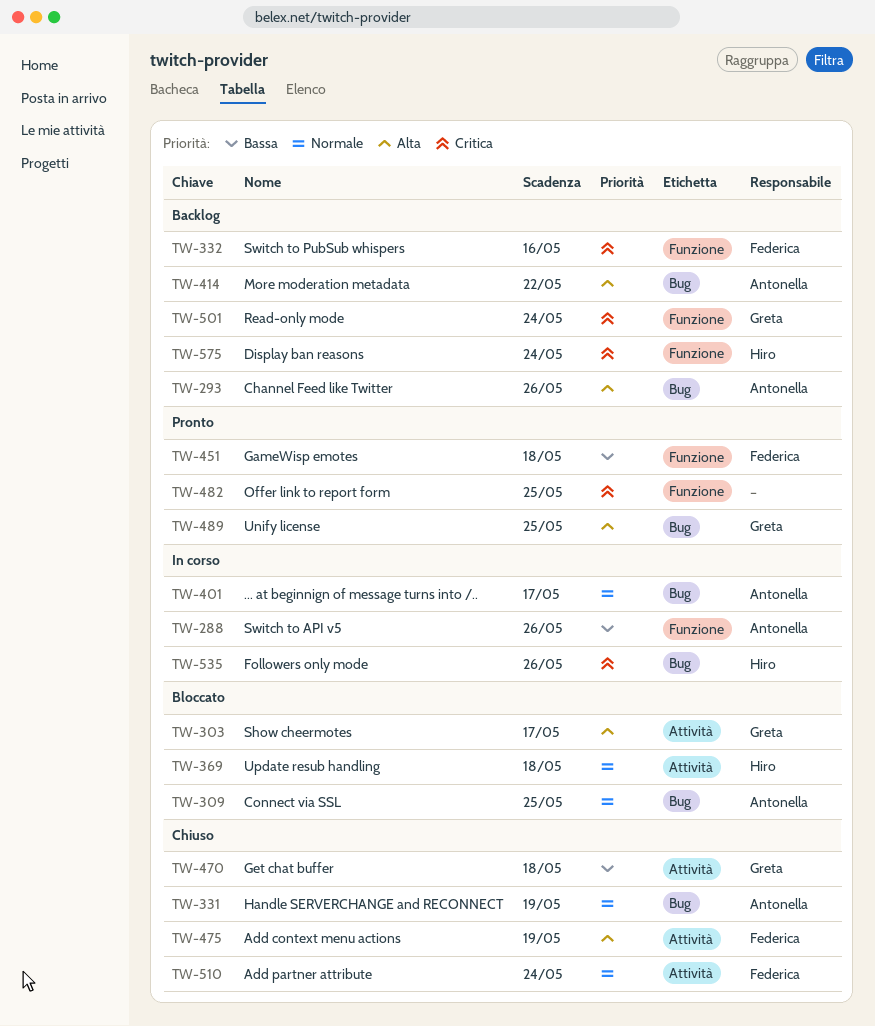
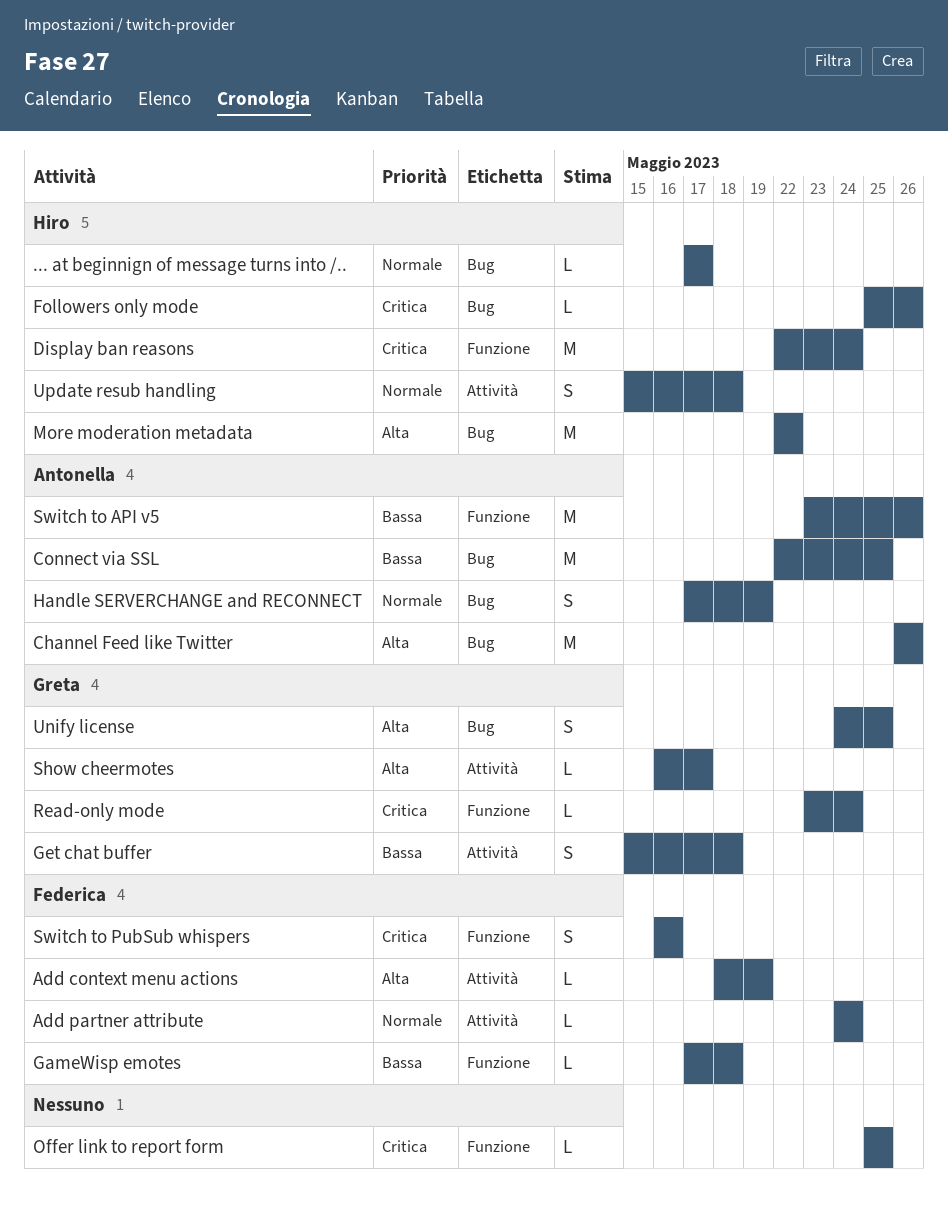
... at beginnign of message turns into /.., owner: Antonella -> Hiro
Connect via SSL, priority: Normale -> Bassa
More moderation metadata, owner: Antonella -> Hiro

